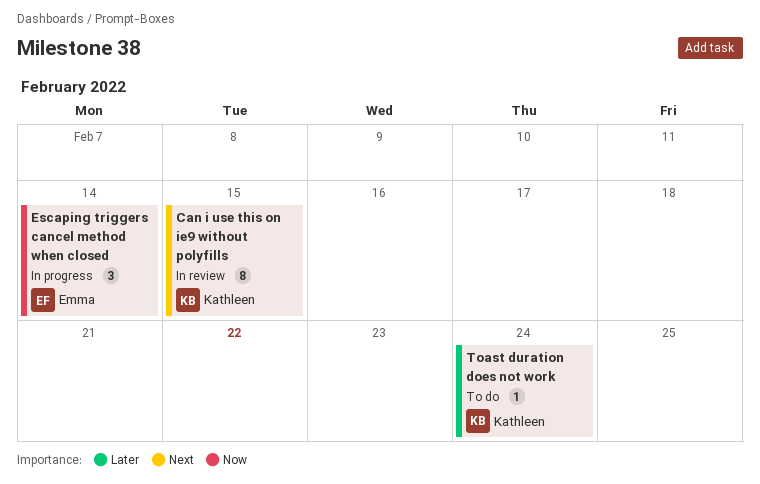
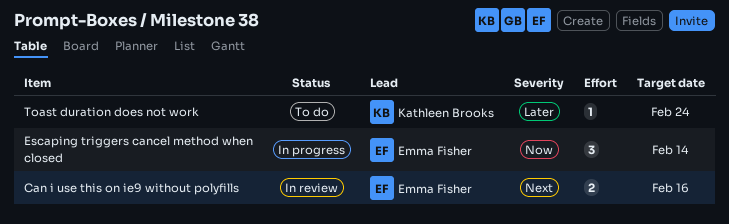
Can i use this on ie9 without polyfills, owner: Kathleen Brooks -> Emma Fisher
Can i use this on ie9 without polyfills, estimate: 8 -> 2
Can i use this on ie9 without polyfills, due: Feb 15 -> Feb 16

